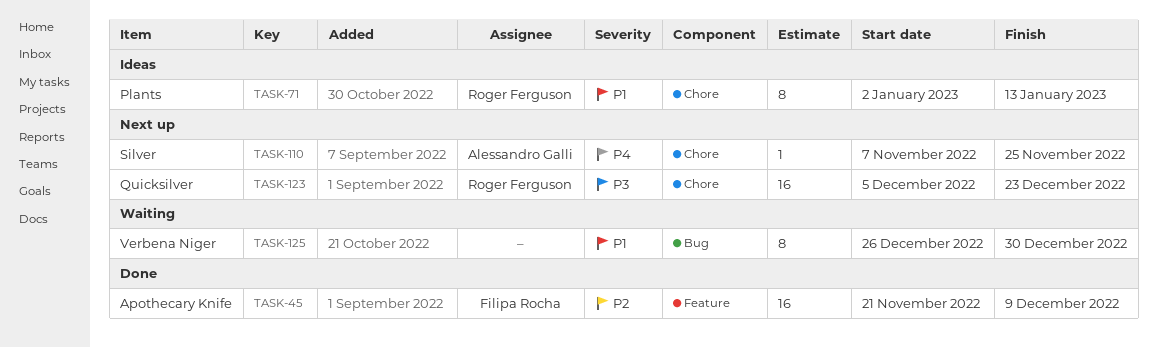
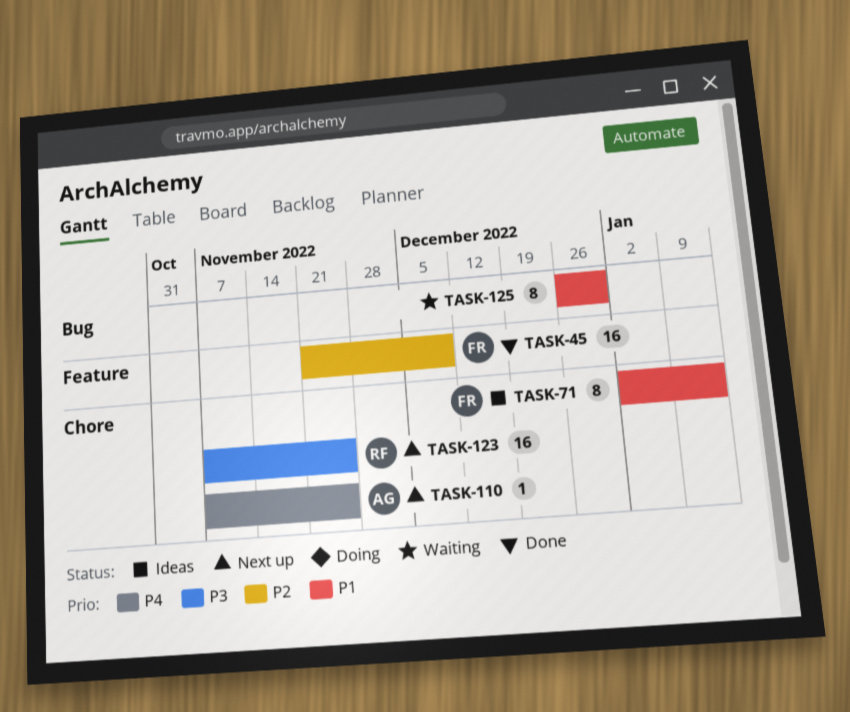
TASK-71, owner: Roger Ferguson -> Filipa Rocha
TASK-123, start: Dec 5 -> Nov 7
TASK-123, due: Dec 23 -> Nov 25

